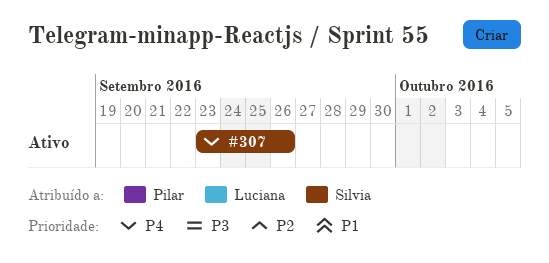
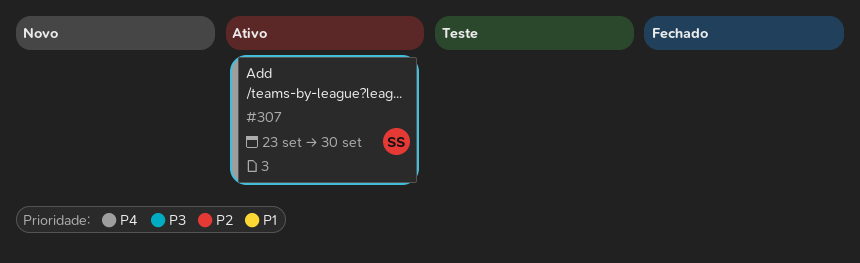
#307, due: Sep 26 -> Sep 30

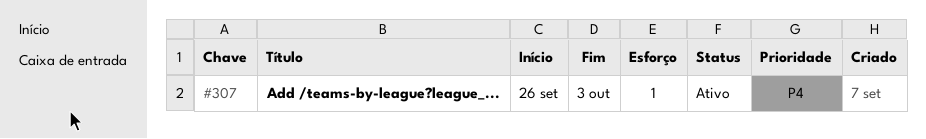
#307, start: Sep 23 -> Sep 26
#307, due: Sep 30 -> Oct 3

